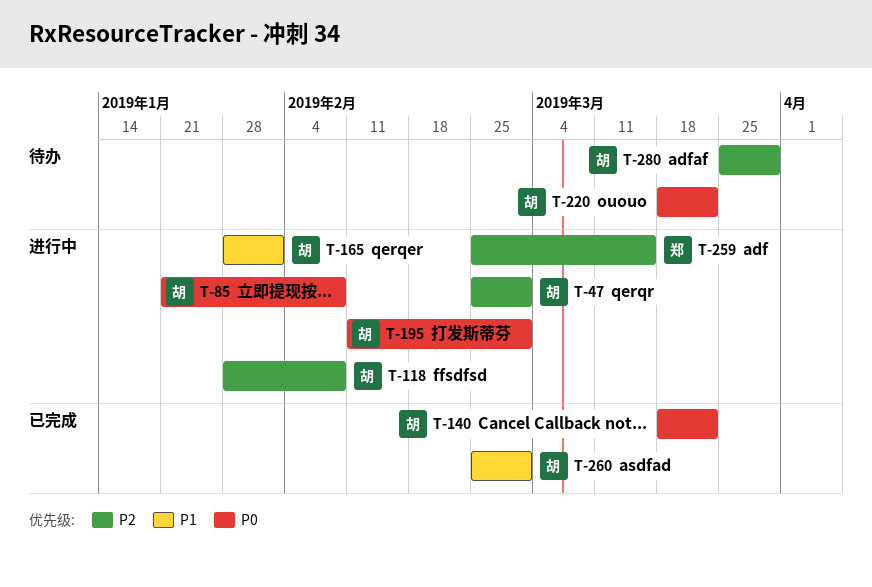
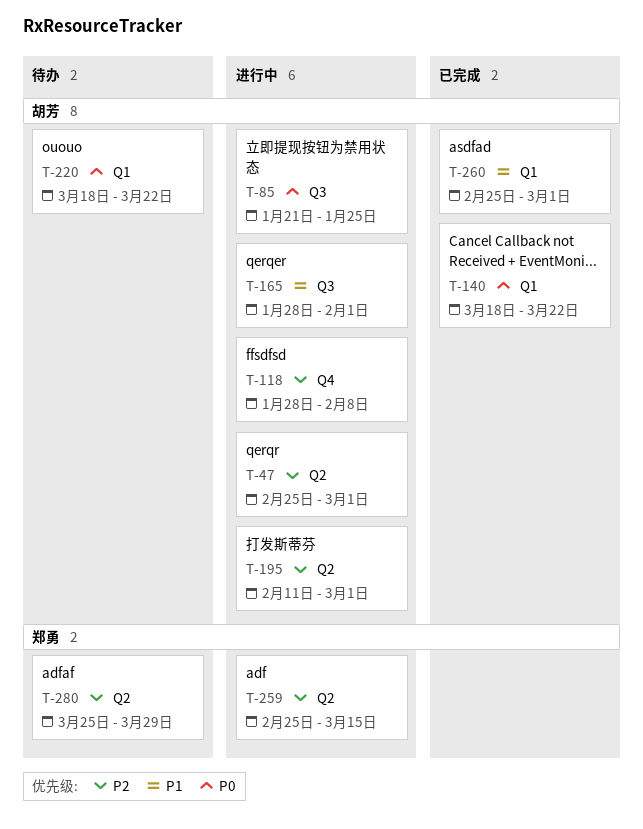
T-85, due: Feb 8 -> Jan 25
T-195, priority: P0 -> P2
T-280, owner: 胡芳 -> 郑勇

